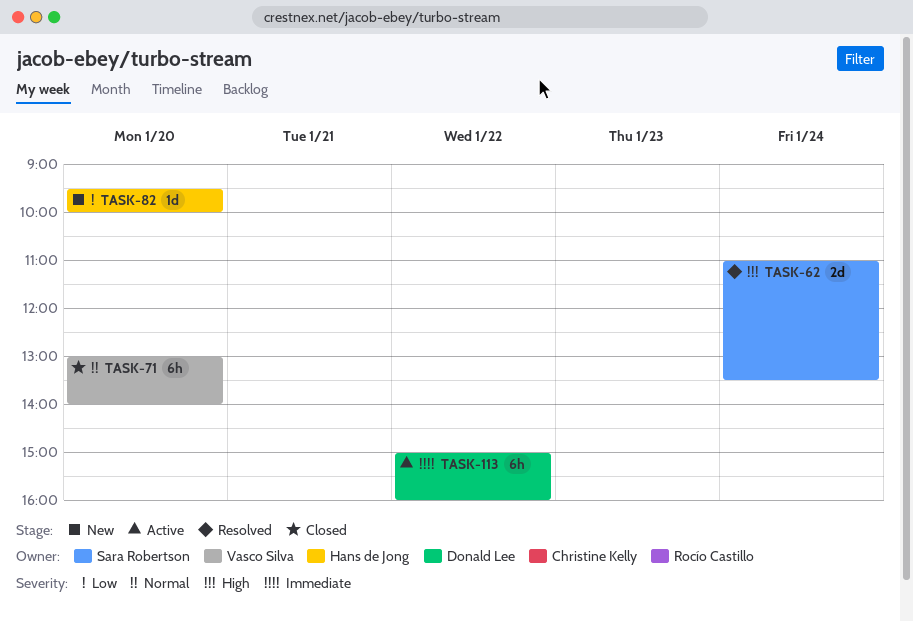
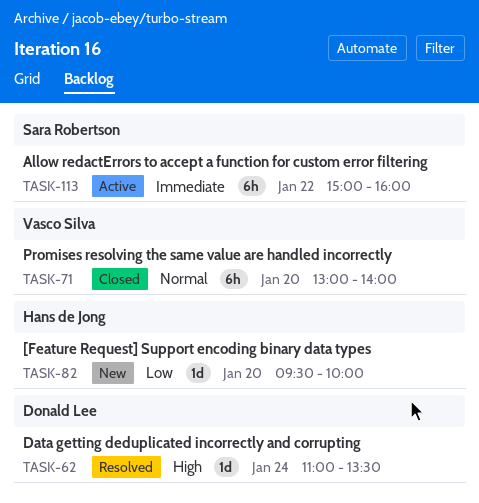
TASK-62, owner: Sara Robertson -> Donald Lee
TASK-62, estimate: 2d -> 1d
TASK-113, owner: Donald Lee -> Sara Robertson

